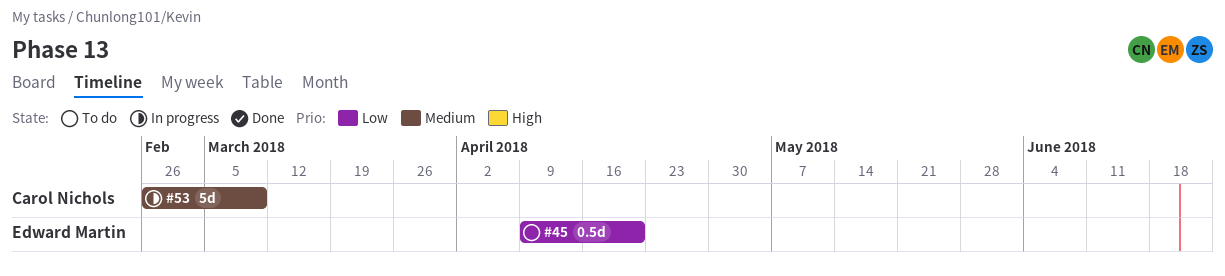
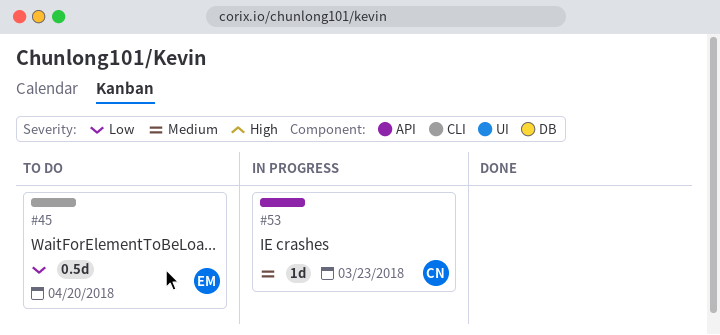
#53, estimate: 5d -> 1d
#53, due: Mar 9 -> Mar 23

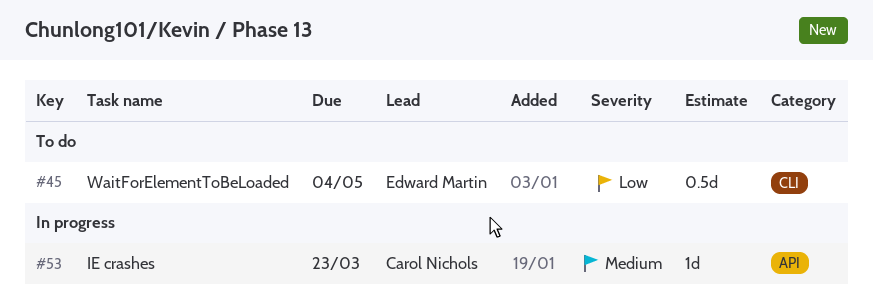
#45, due: Apr 20 -> May 4

